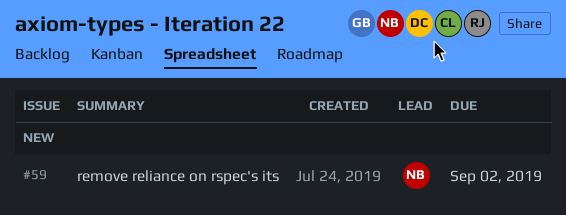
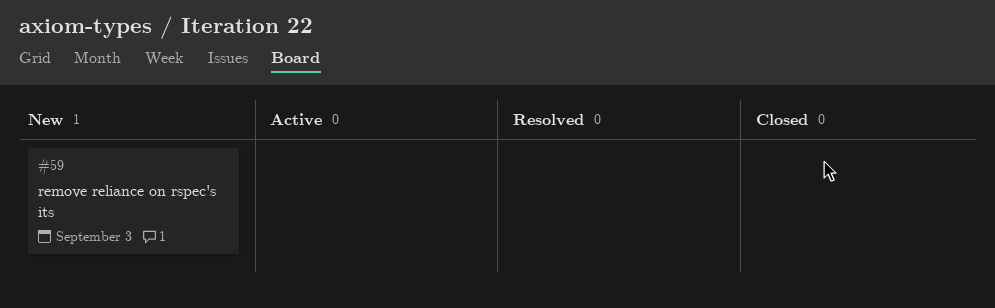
#59, due: Sep 2 -> Sep 3

